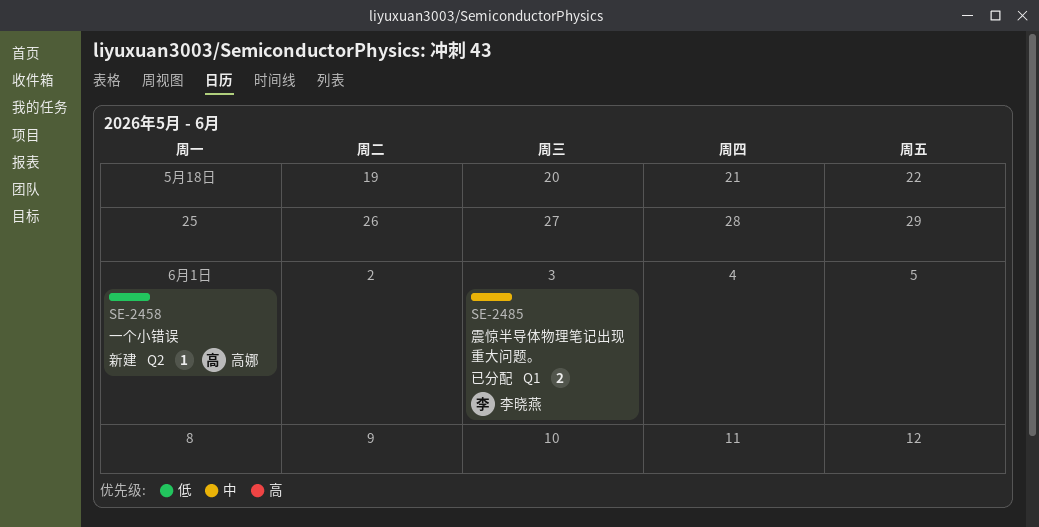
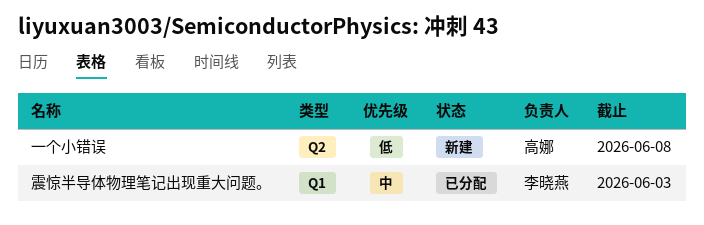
一个小错误, due: Jun 1 -> Jun 8

